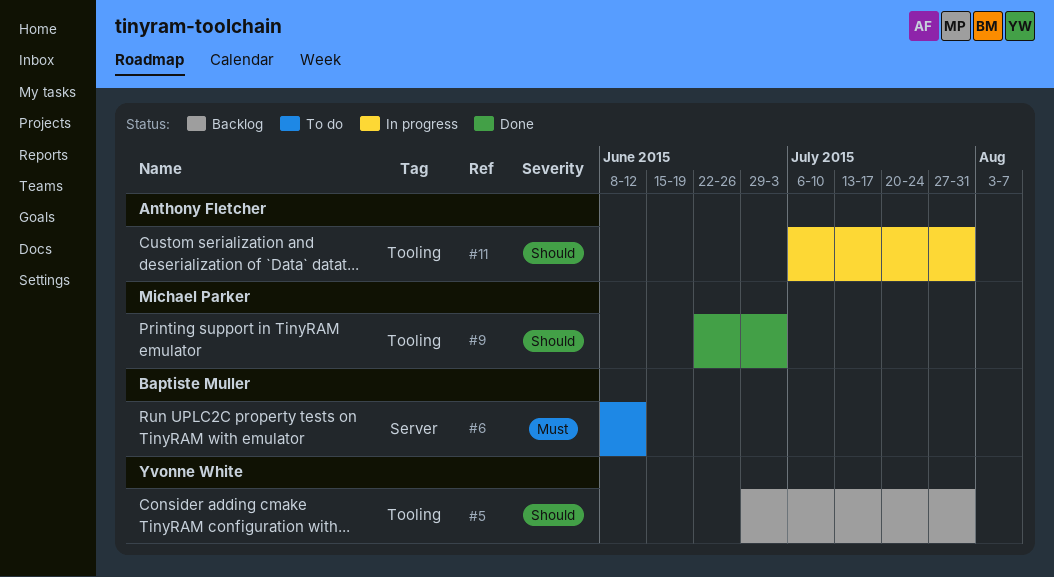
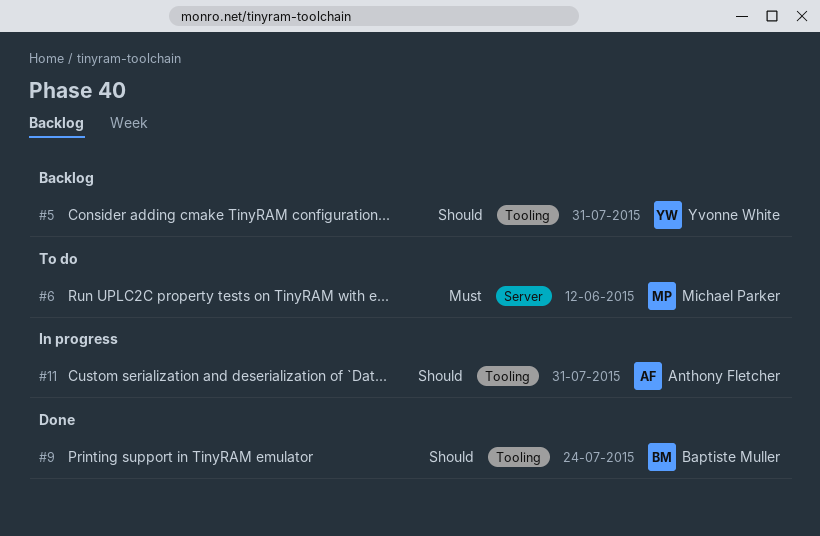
#6, owner: Baptiste Muller -> Michael Parker
#9, owner: Michael Parker -> Baptiste Muller
#9, due: Jul 3 -> Jul 24

